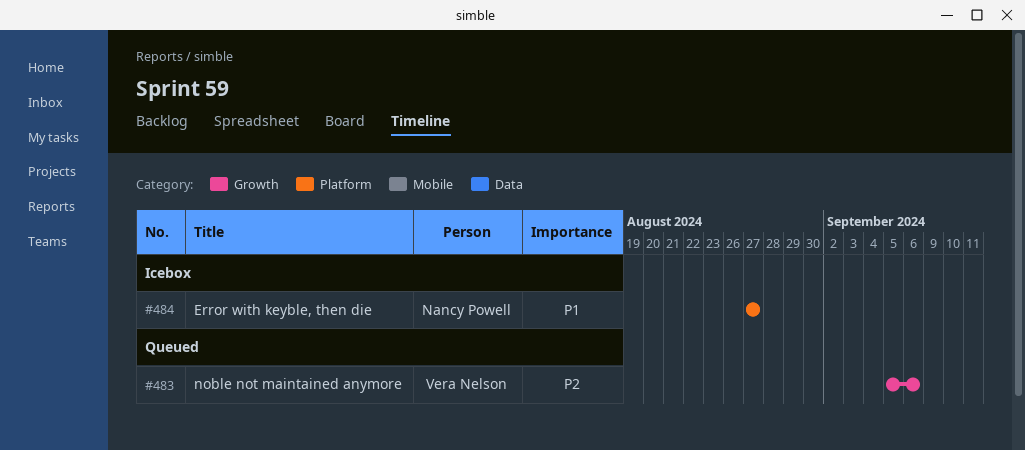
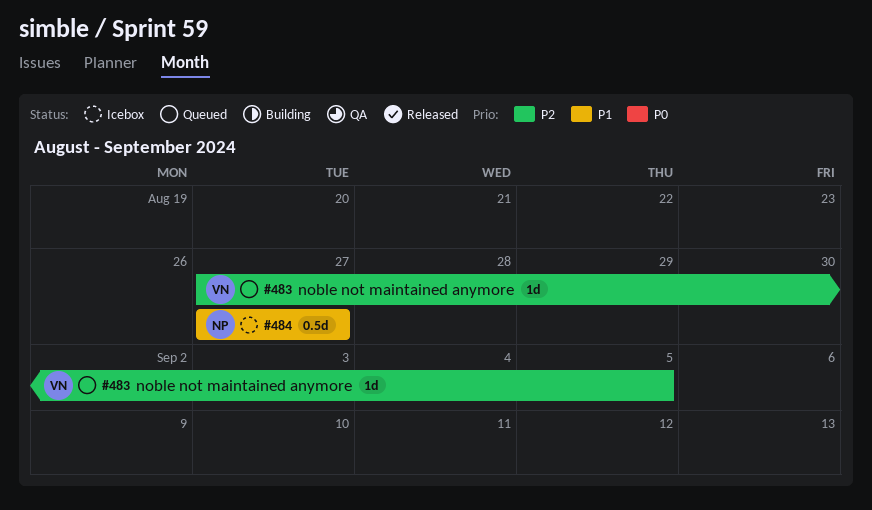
#483, start: Sep 5 -> Aug 27
#483, due: Sep 6 -> Sep 5

